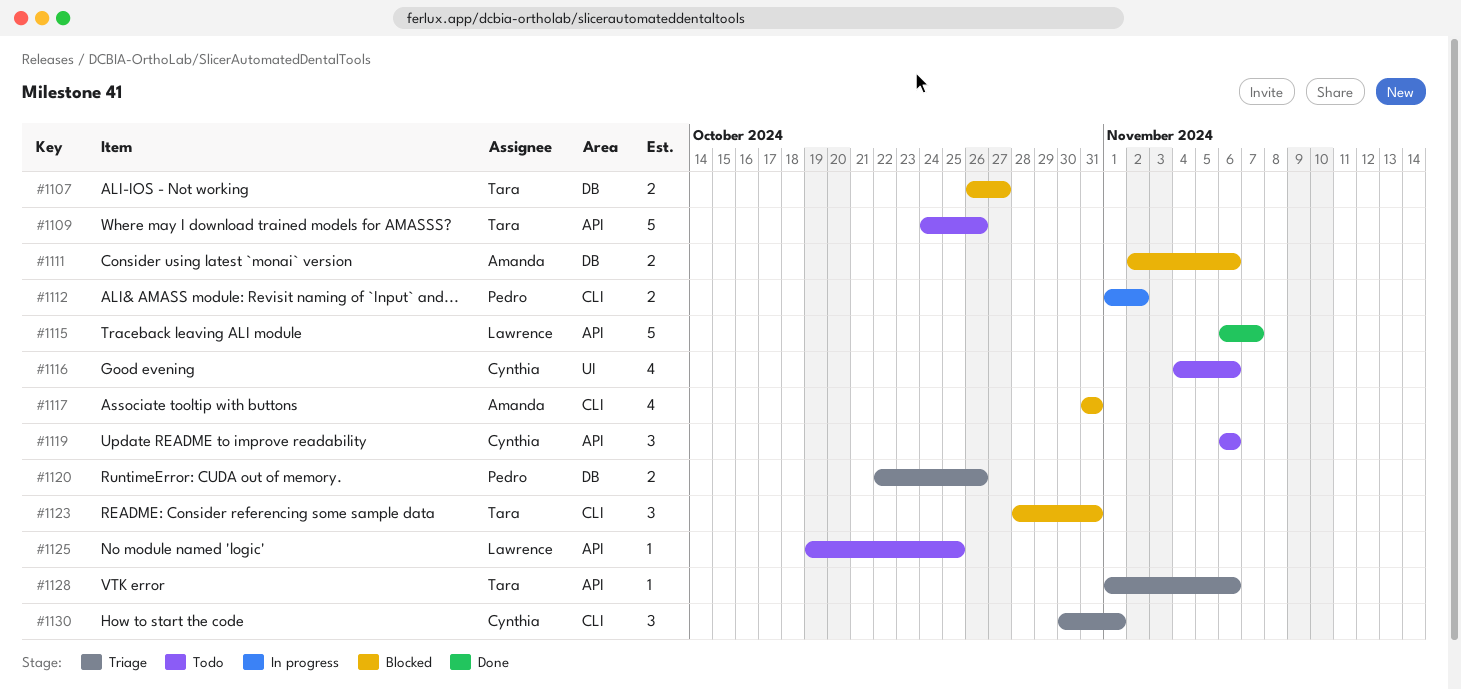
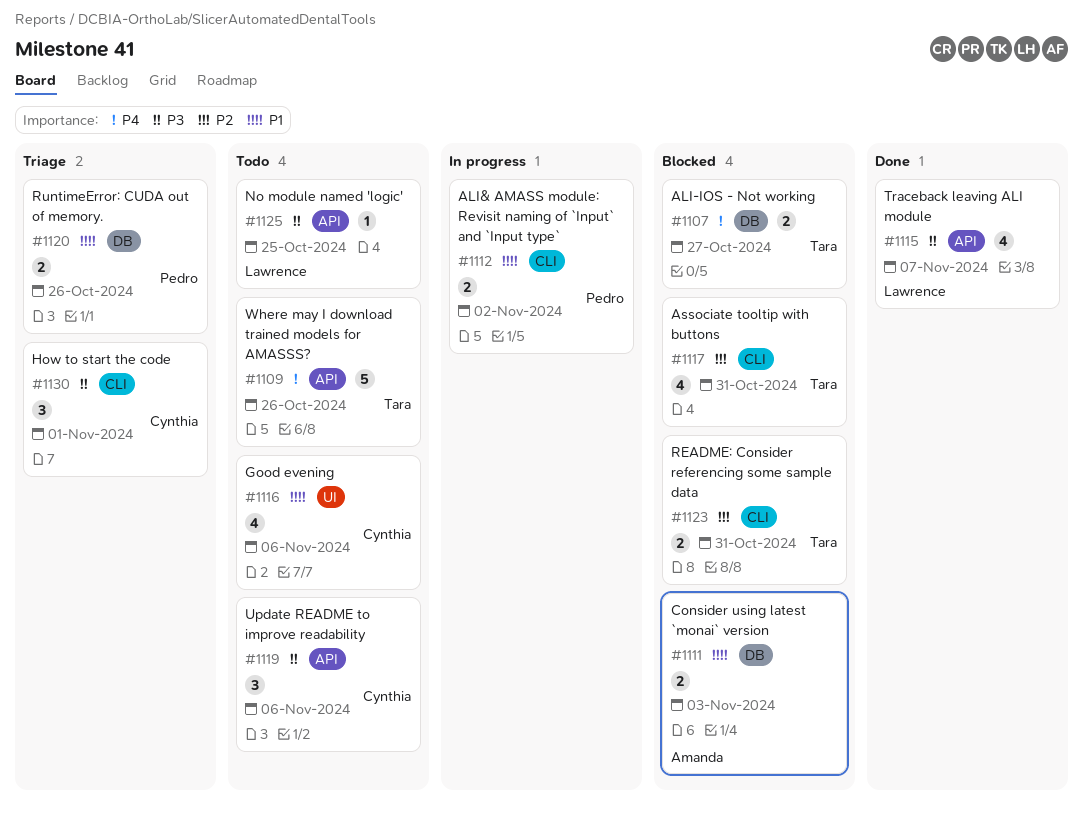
#1111, due: Nov 6 -> Nov 3
#1115, estimate: 5 -> 4
#1117, owner: Amanda -> Tara
#1123, estimate: 3 -> 2
#1128: present -> none

